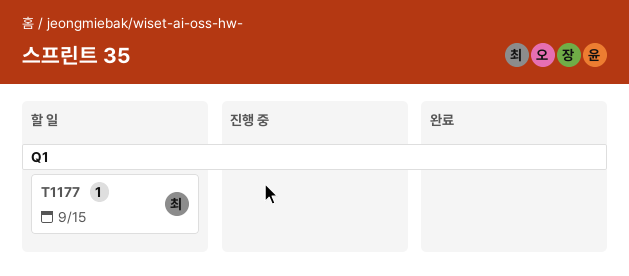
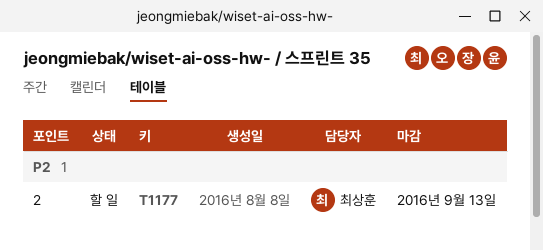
T1177, estimate: 1 -> 2
T1177, due: Sep 15 -> Sep 13

